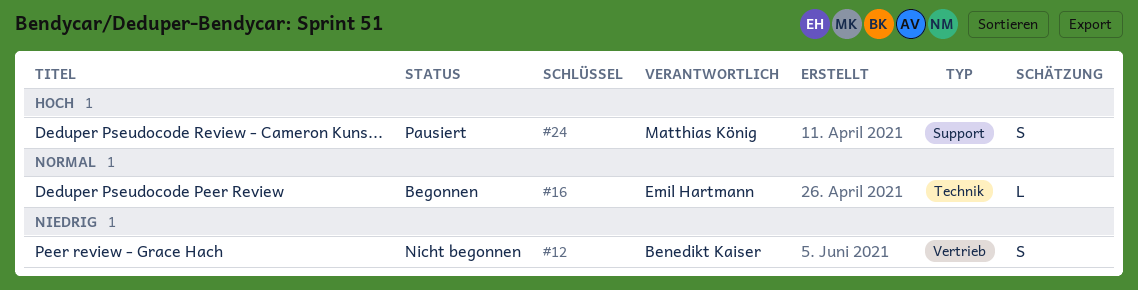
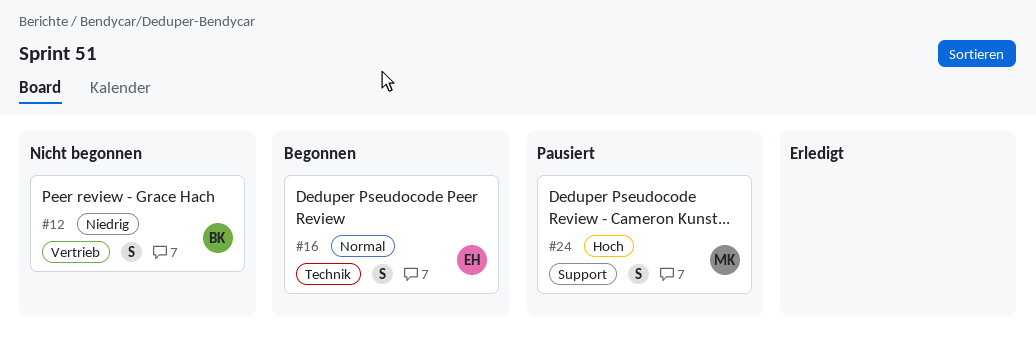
#16, estimate: L -> S

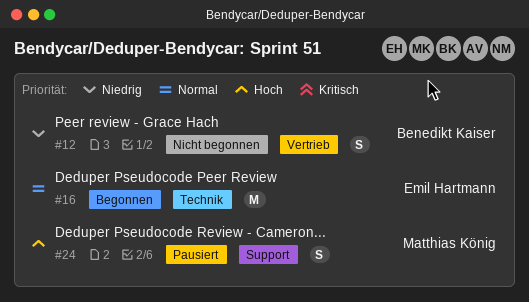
#16, estimate: S -> M

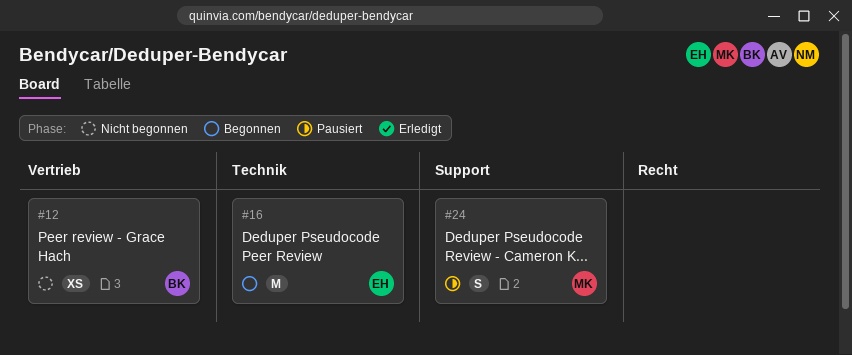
#12, estimate: S -> XS

